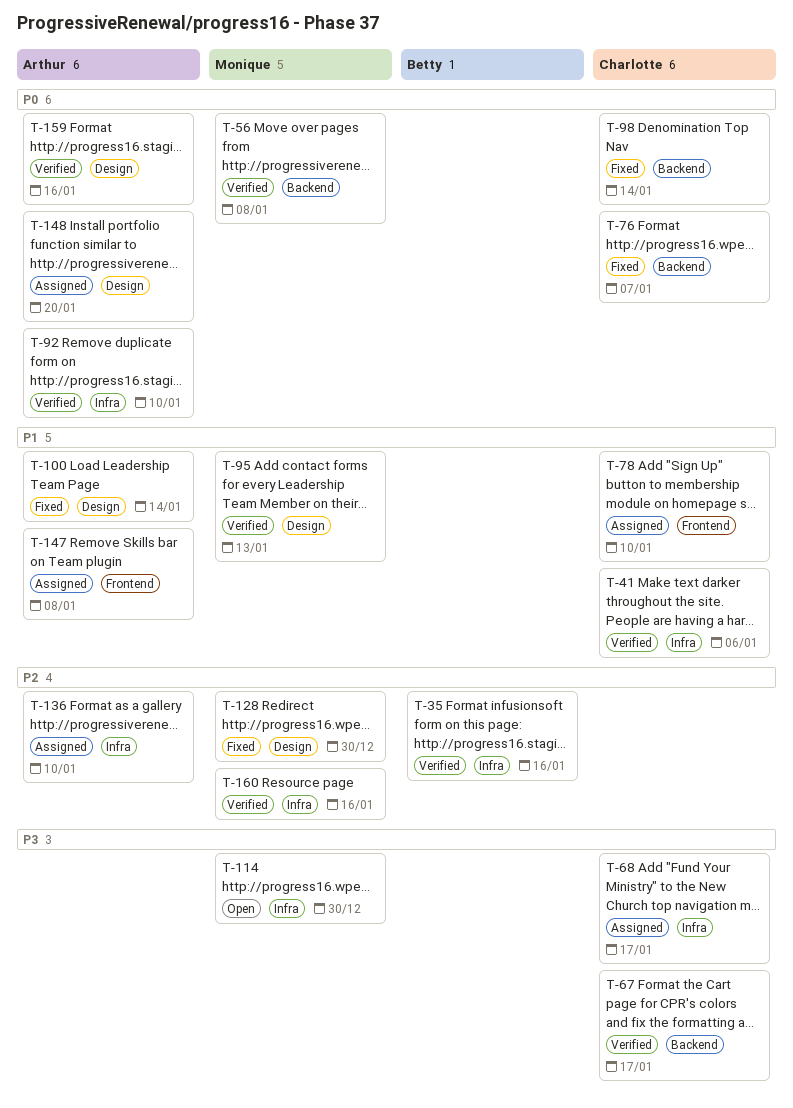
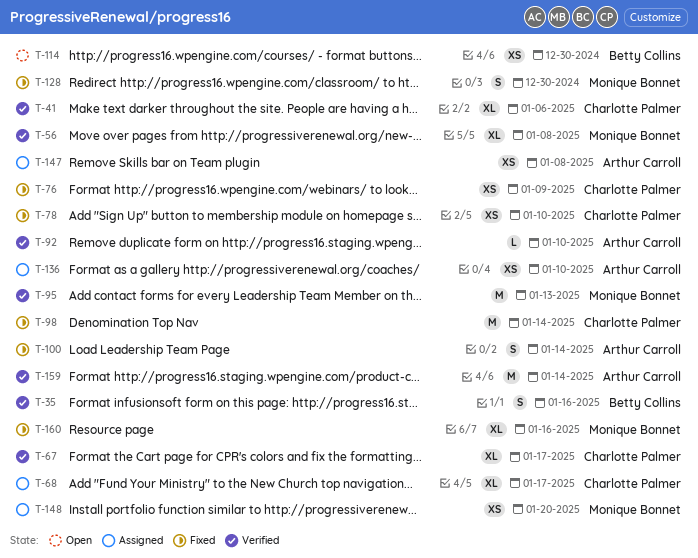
T-76, due: Jan 7 -> Jan 9
T-78, status: Assigned -> Fixed
T-114, owner: Monique Bonnet -> Betty Collins
T-148, owner: Arthur Carroll -> Monique Bonnet
T-159, due: Jan 16 -> Jan 14
T-160, status: Verified -> Fixed

